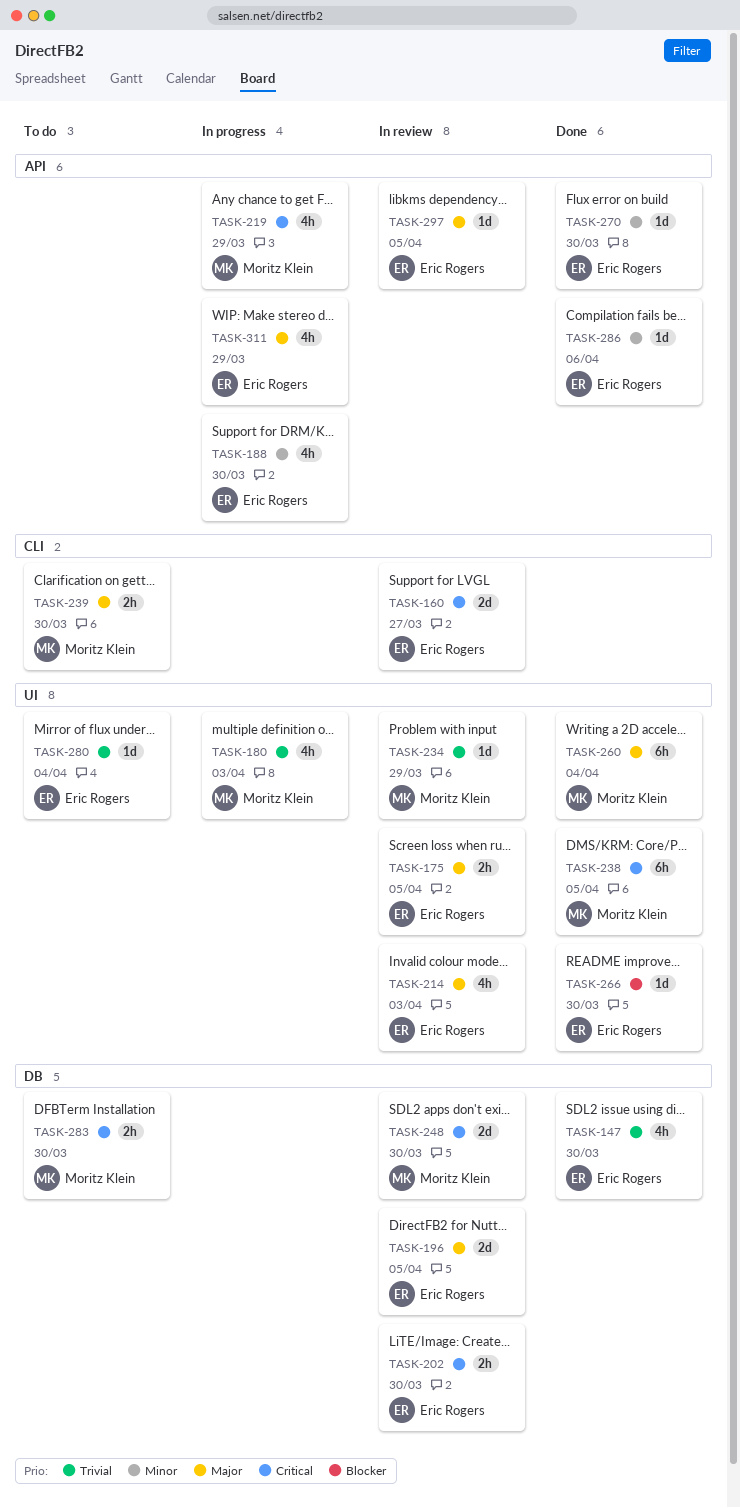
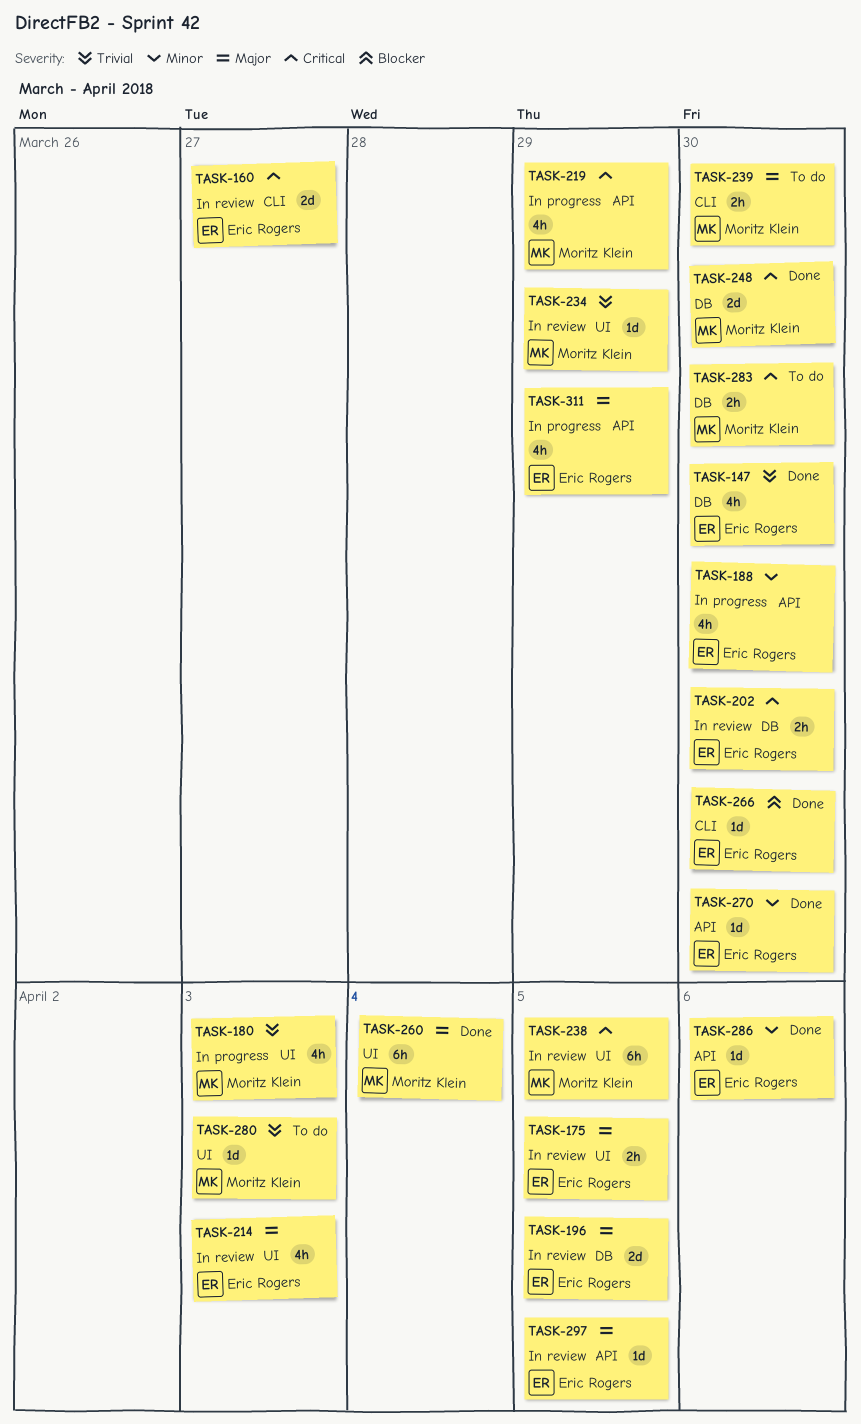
TASK-238, status: Done -> In review
TASK-248, status: In review -> Done
TASK-266, label: UI -> CLI
TASK-280, owner: Eric Rogers -> Moritz Klein
TASK-280, due: Apr 4 -> Apr 3

